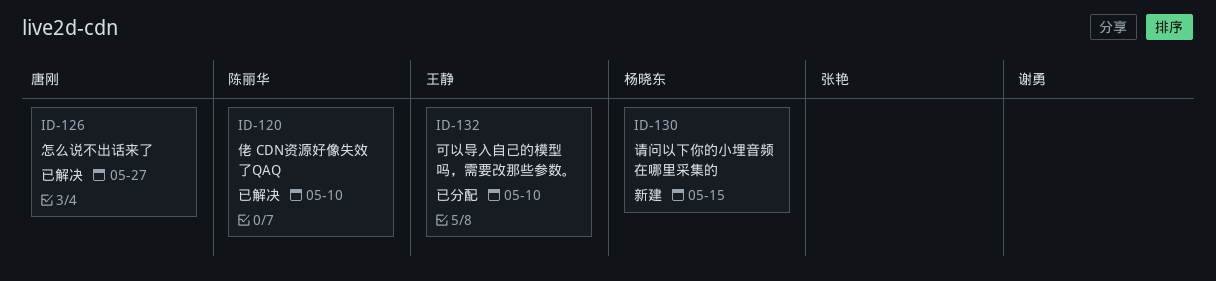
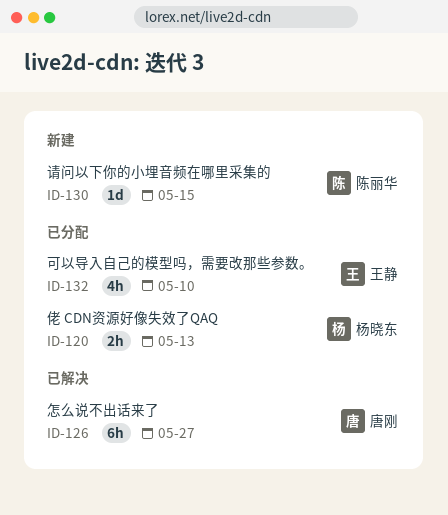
ID-120, status: 已解决 -> 已分配
ID-120, owner: 陈丽华 -> 杨晓东
ID-120, due: May 10 -> May 13
ID-130, owner: 杨晓东 -> 陈丽华

